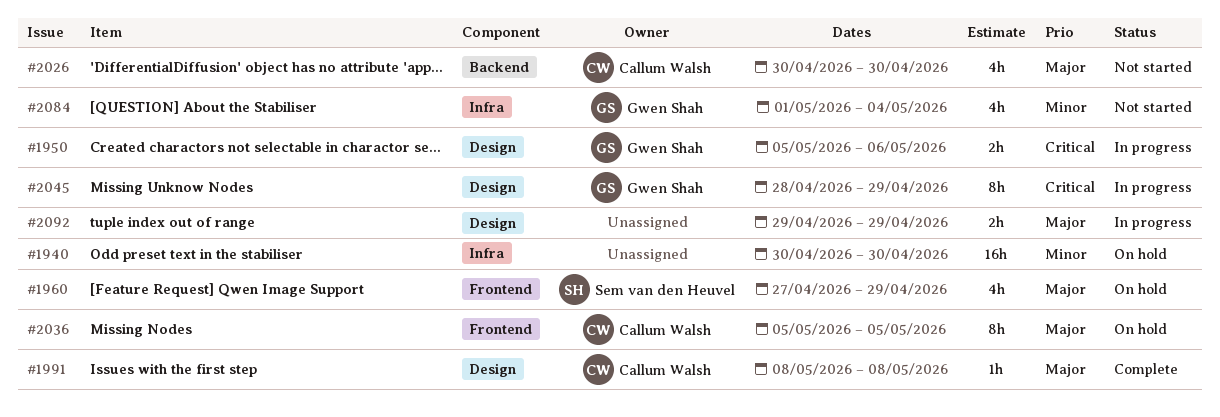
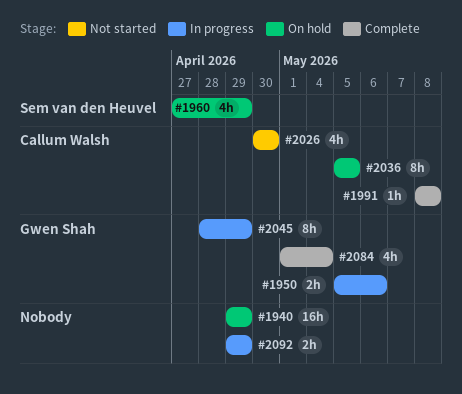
#1940, start: Apr 30 -> Apr 29
#1940, due: Apr 30 -> Apr 29
#2084, status: Not started -> Complete

